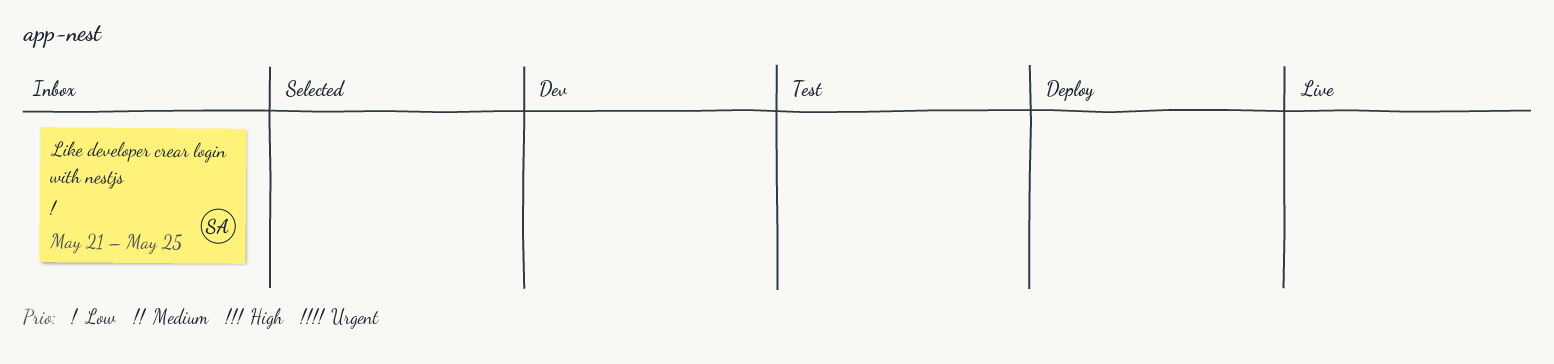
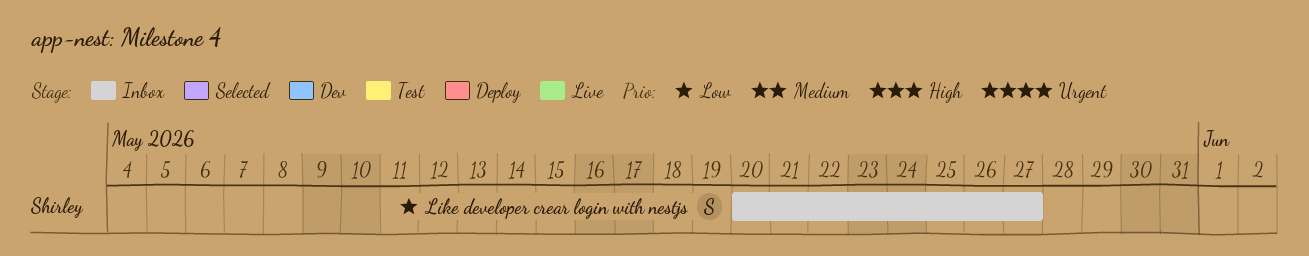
Like developer crear login with nestjs, start: May 21 -> May 20
Like developer crear login with nestjs, due: May 25 -> May 27

